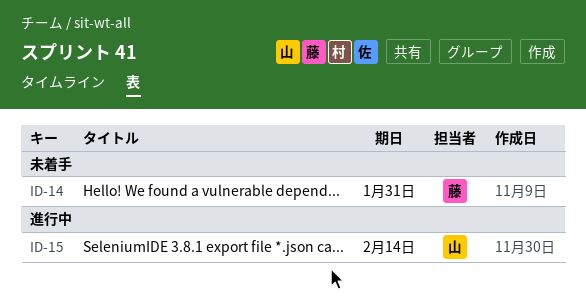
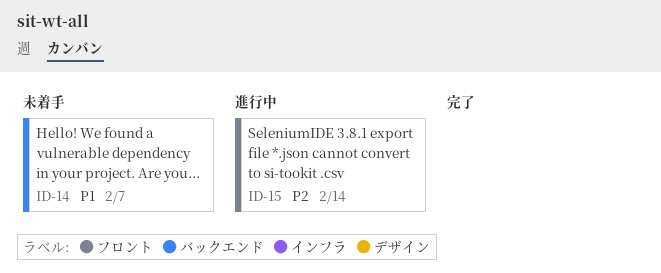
ID-14, due: Jan 31 -> Feb 7

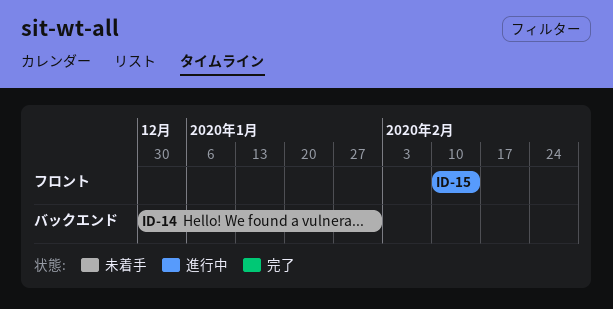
ID-14, due: Feb 7 -> Jan 31

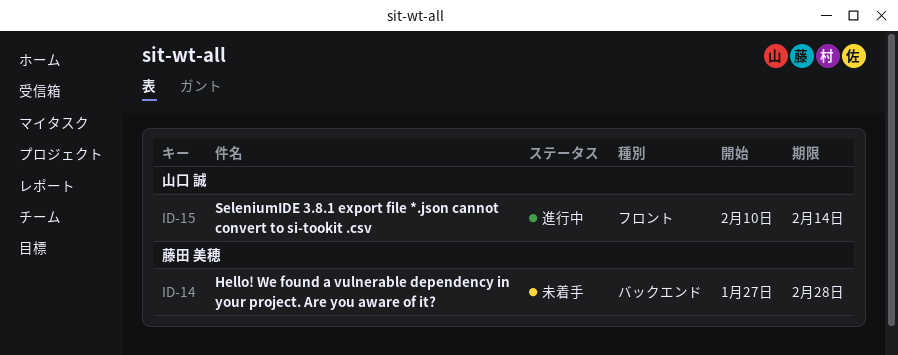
ID-14, start: Dec 30 -> Jan 27
ID-14, due: Jan 31 -> Feb 28

